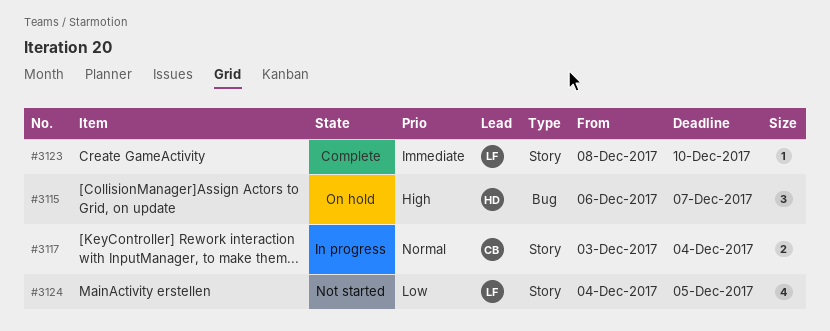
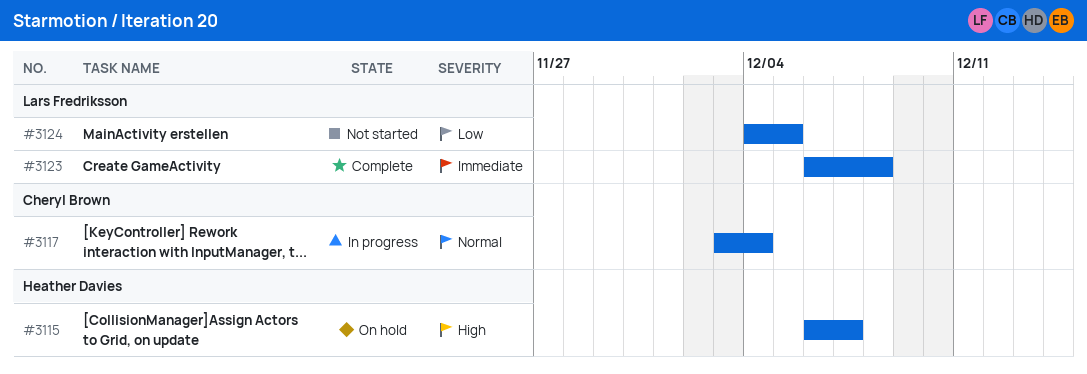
#3123, start: Dec 8 -> Dec 6
#3123, due: Dec 10 -> Dec 8

